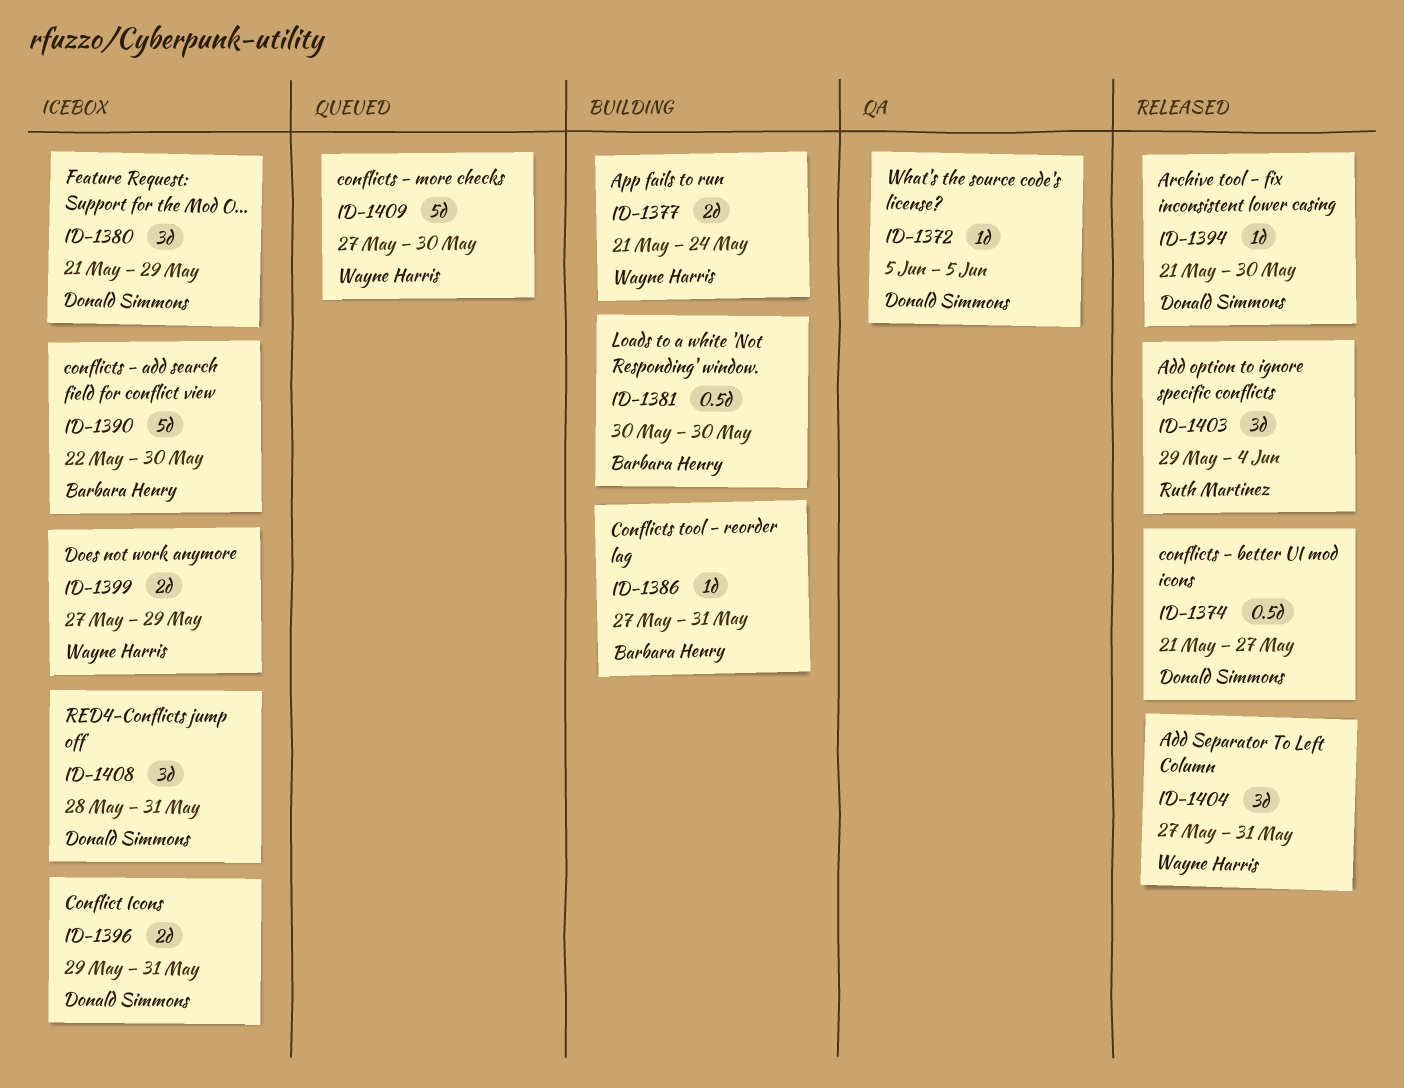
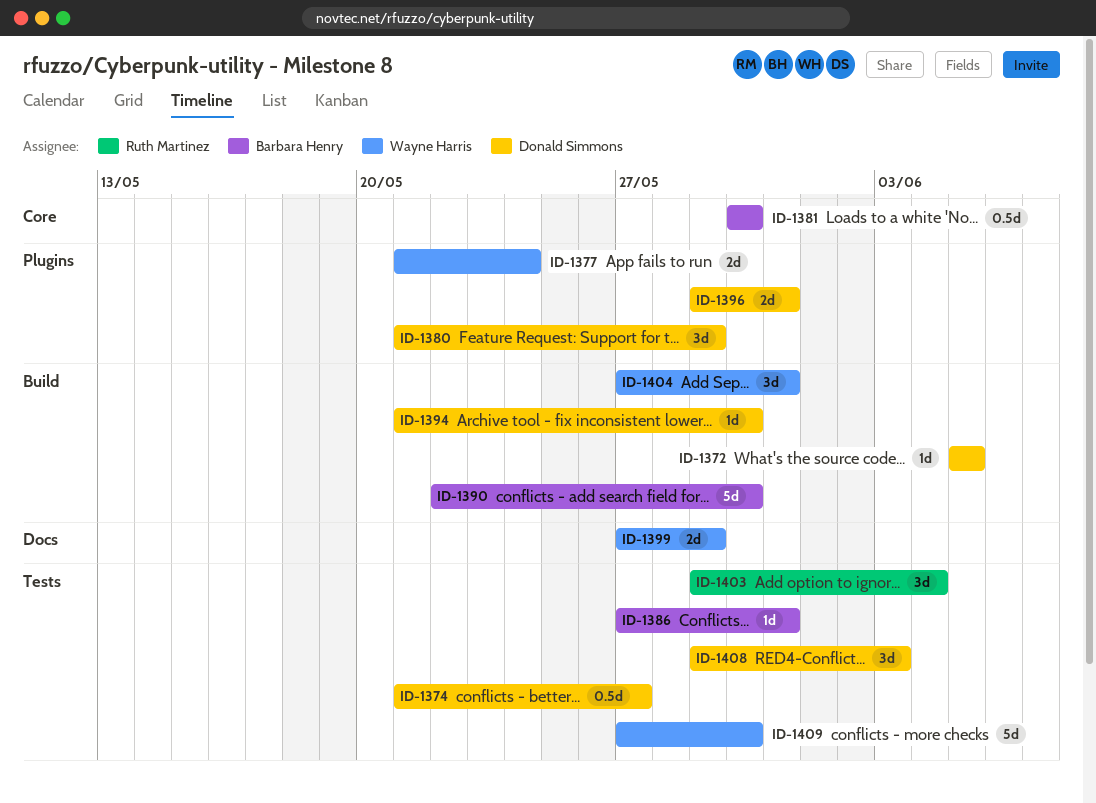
ID-1408, start: May 28 -> May 29
ID-1408, due: May 31 -> Jun 3

